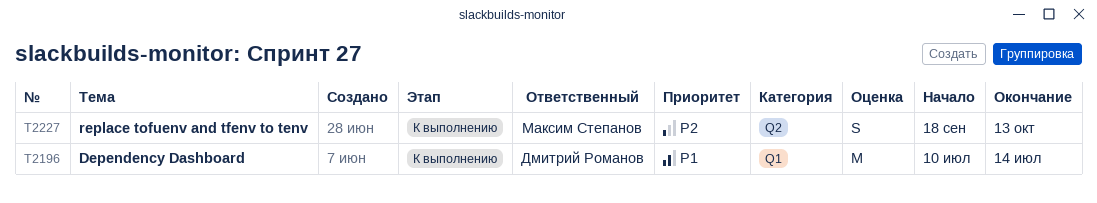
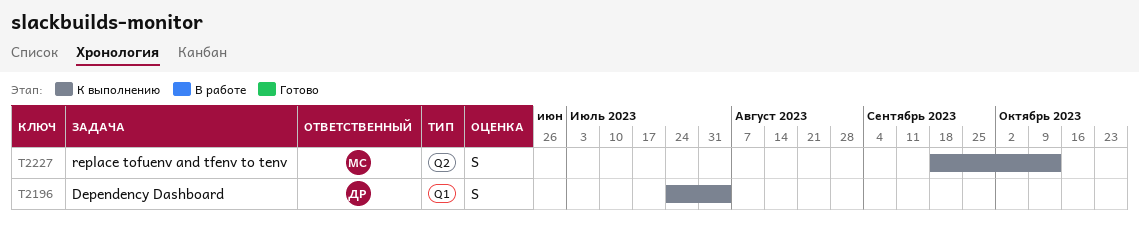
T2196, estimate: M -> S
T2196, start: Jul 10 -> Jul 24
T2196, due: Jul 14 -> Aug 4

